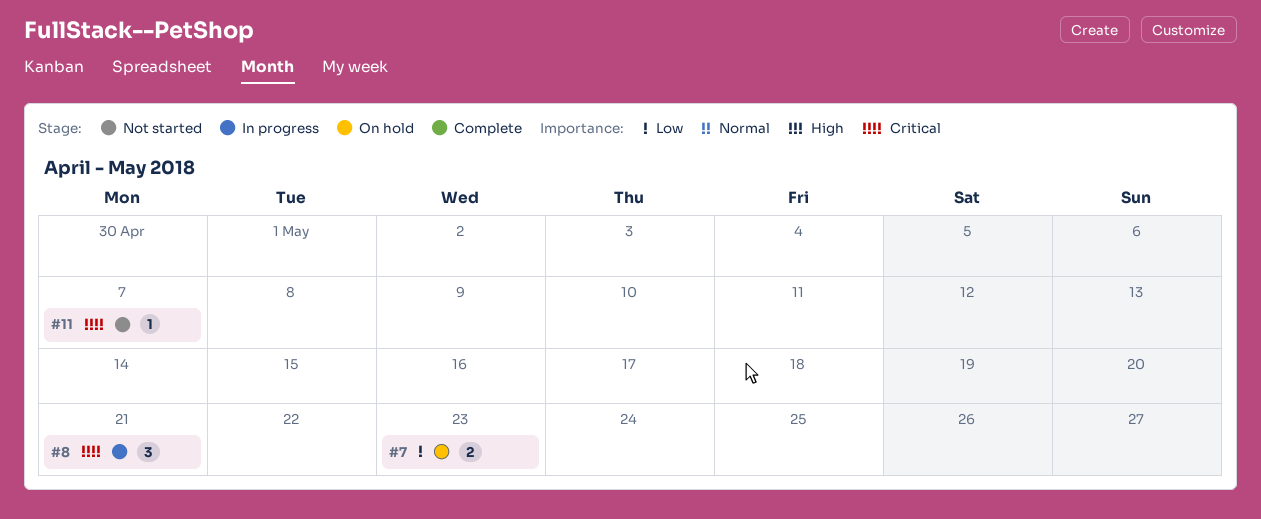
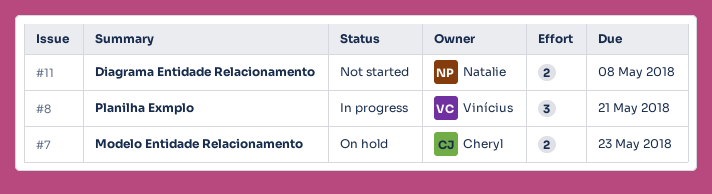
#11, estimate: 1 -> 2
#11, due: May 7 -> May 8

